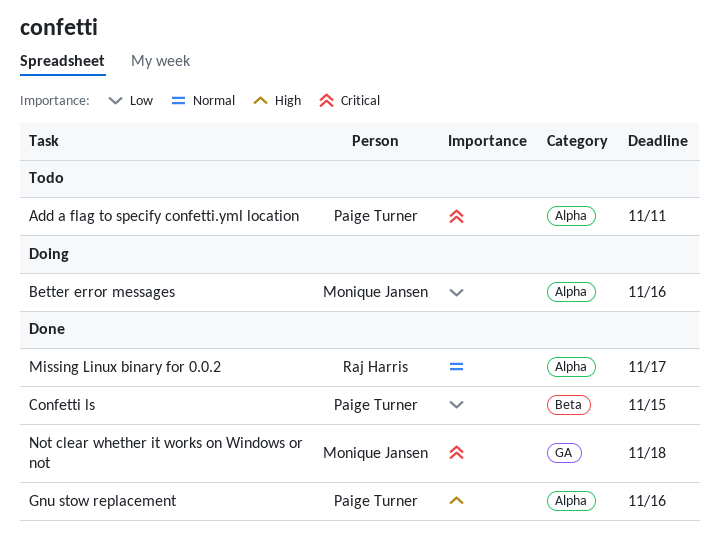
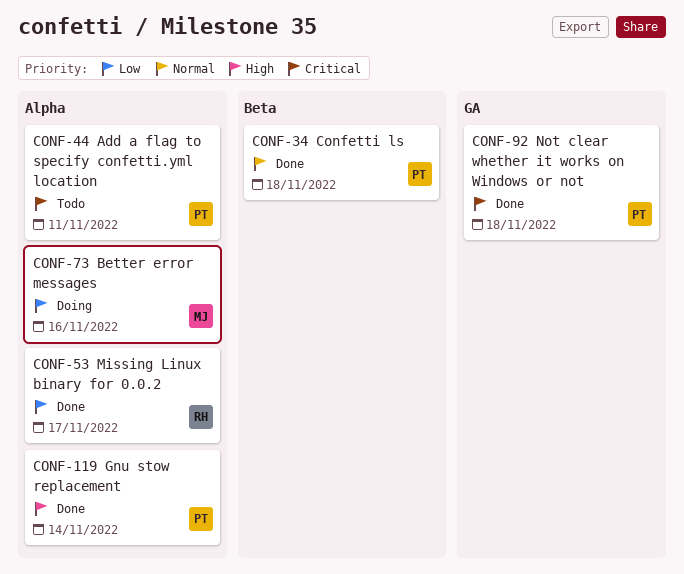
Confetti ls, priority: Low -> Normal
Confetti ls, due: Nov 15 -> Nov 18
Gnu stow replacement, due: Nov 16 -> Nov 14
Missing Linux binary for 0.0.2, priority: Normal -> Low
Not clear whether it works on Windows or not, owner: Monique Jansen -> Paige Turner

